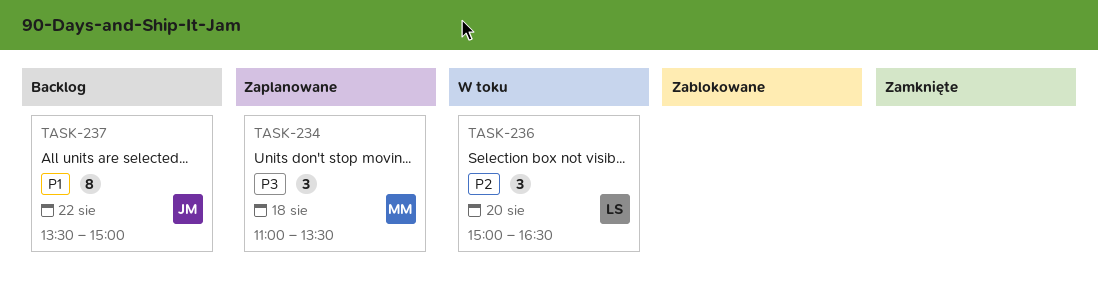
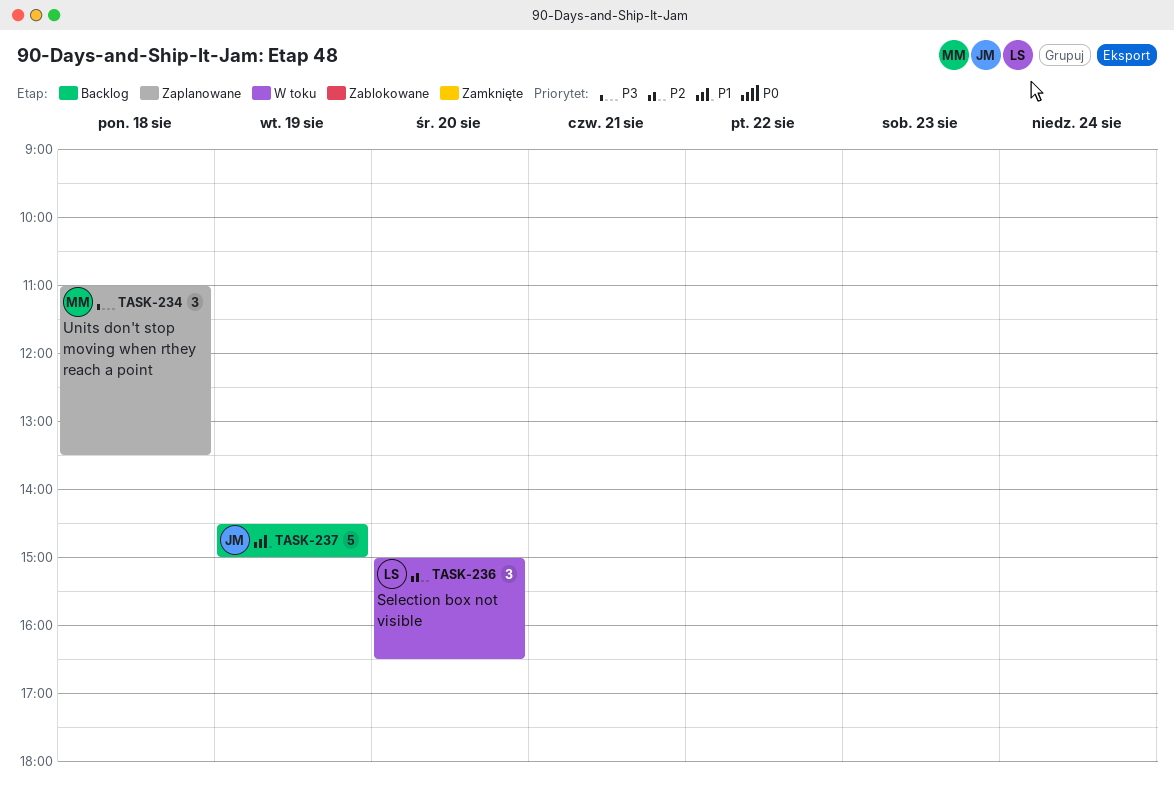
TASK-237, estimate: 8 -> 5
TASK-237, day: Aug 22 -> Aug 19
TASK-237, begins: 13:30 -> 14:30

